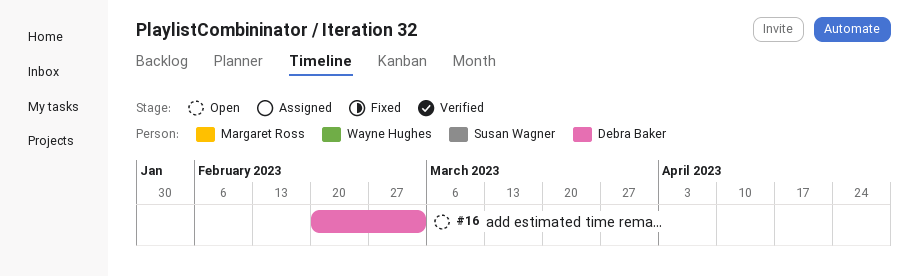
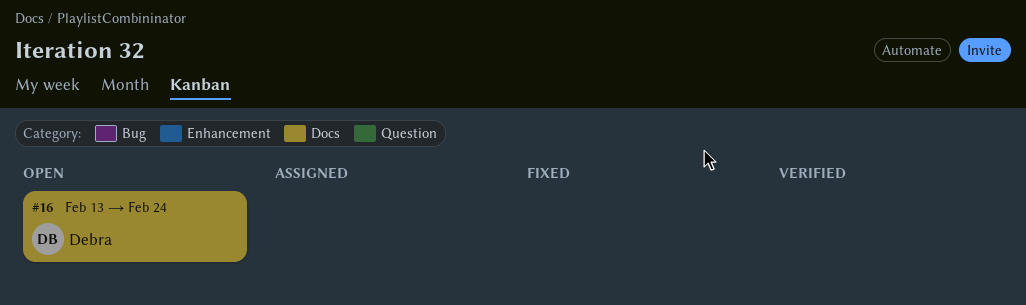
#16, start: Feb 20 -> Feb 13
#16, due: Mar 3 -> Feb 24

